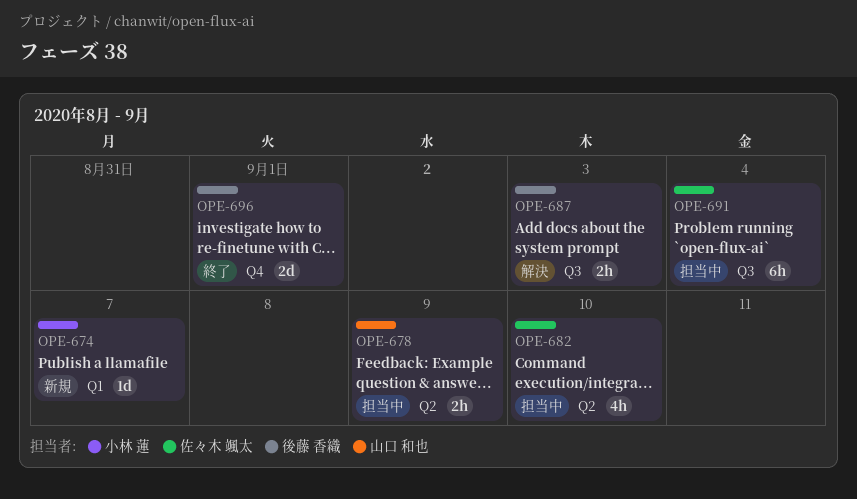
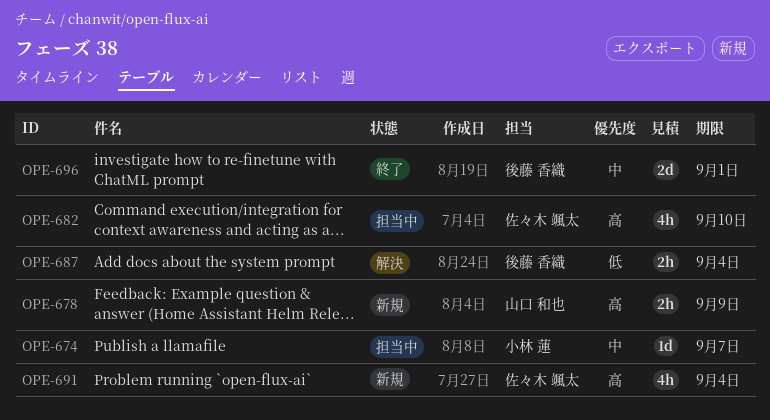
OPE-674, status: 新規 -> 担当中
OPE-678, status: 担当中 -> 新規
OPE-687, due: Sep 3 -> Sep 4
OPE-691, status: 担当中 -> 新規
OPE-691, estimate: 6h -> 4h

